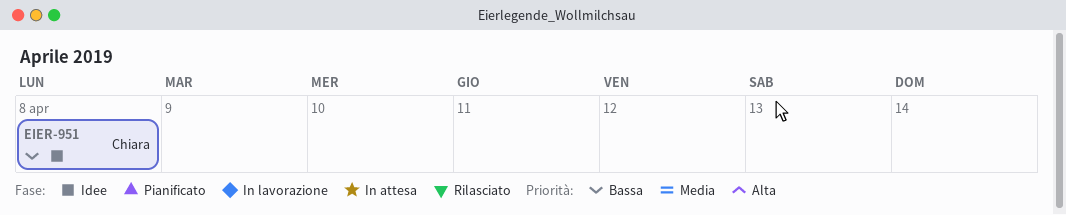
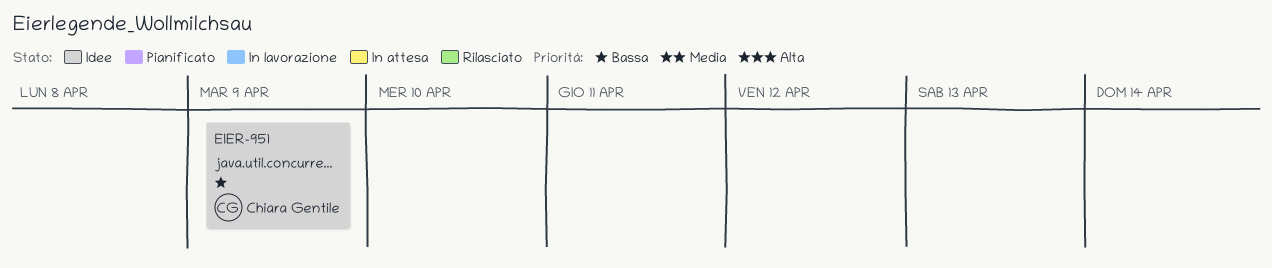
EIER-951, due: Apr 8 -> Apr 9

